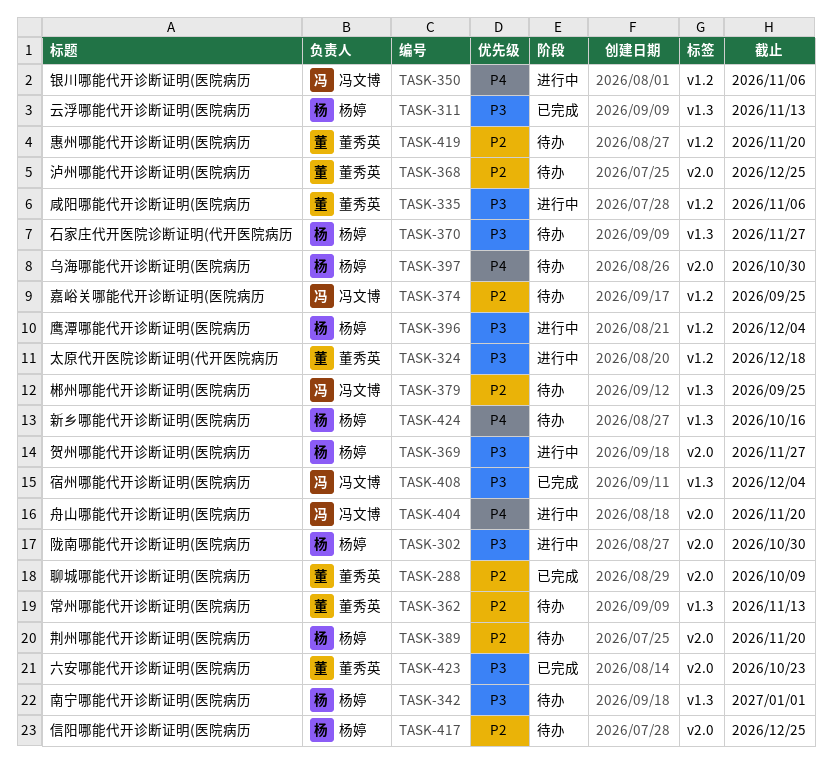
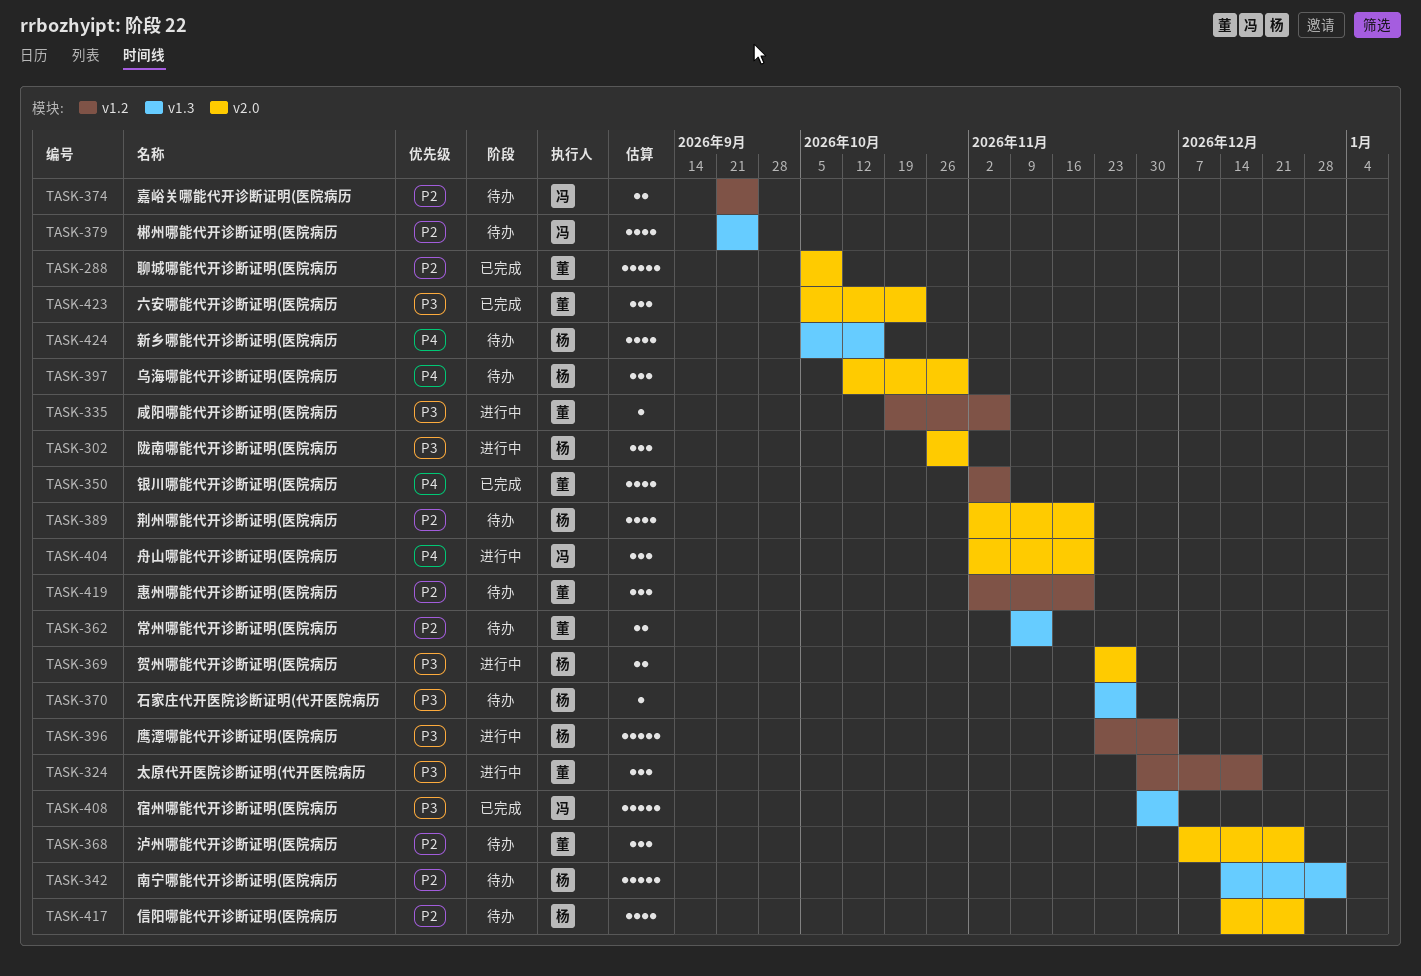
TASK-311: present -> none
TASK-342, priority: P3 -> P2
TASK-350, status: 进行中 -> 已完成
TASK-350, owner: 冯文博 -> 董秀英

